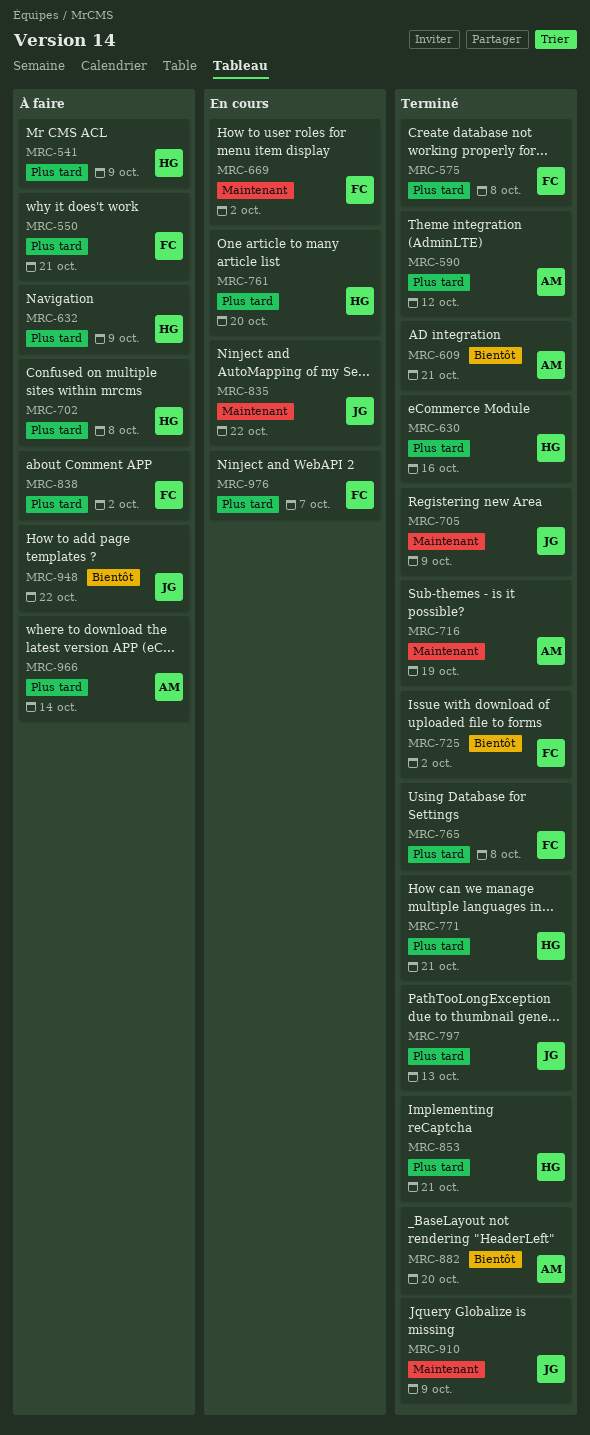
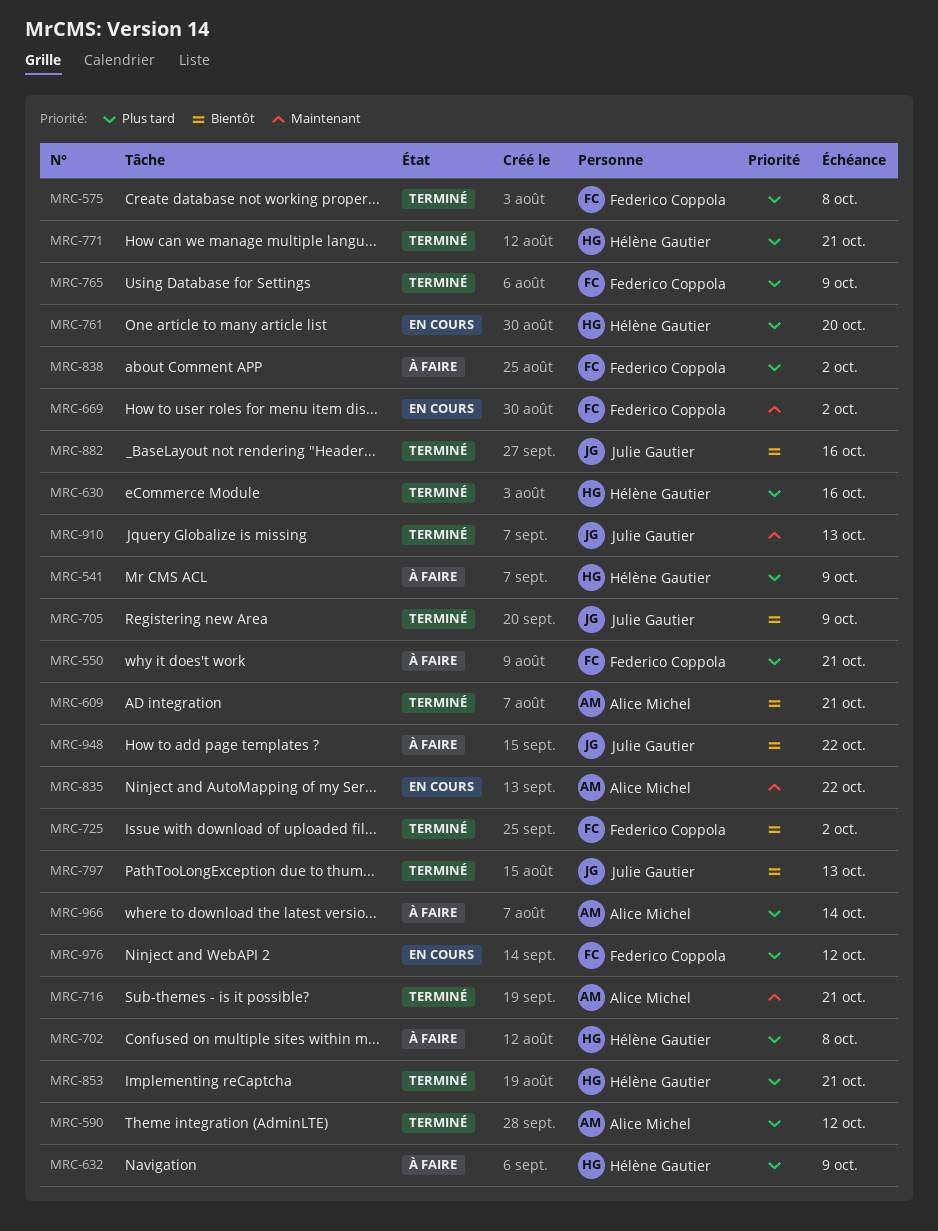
MRC-705, priority: Maintenant -> Bientôt
MRC-716, due: Oct 19 -> Oct 21
MRC-765, due: Oct 8 -> Oct 9
MRC-797, priority: Plus tard -> Bientôt
MRC-835, owner: Julie Gautier -> Alice Michel
MRC-882, owner: Alice Michel -> Julie Gautier
MRC-882, due: Oct 20 -> Oct 16
MRC-910, due: Oct 9 -> Oct 13
MRC-976, due: Oct 7 -> Oct 12

